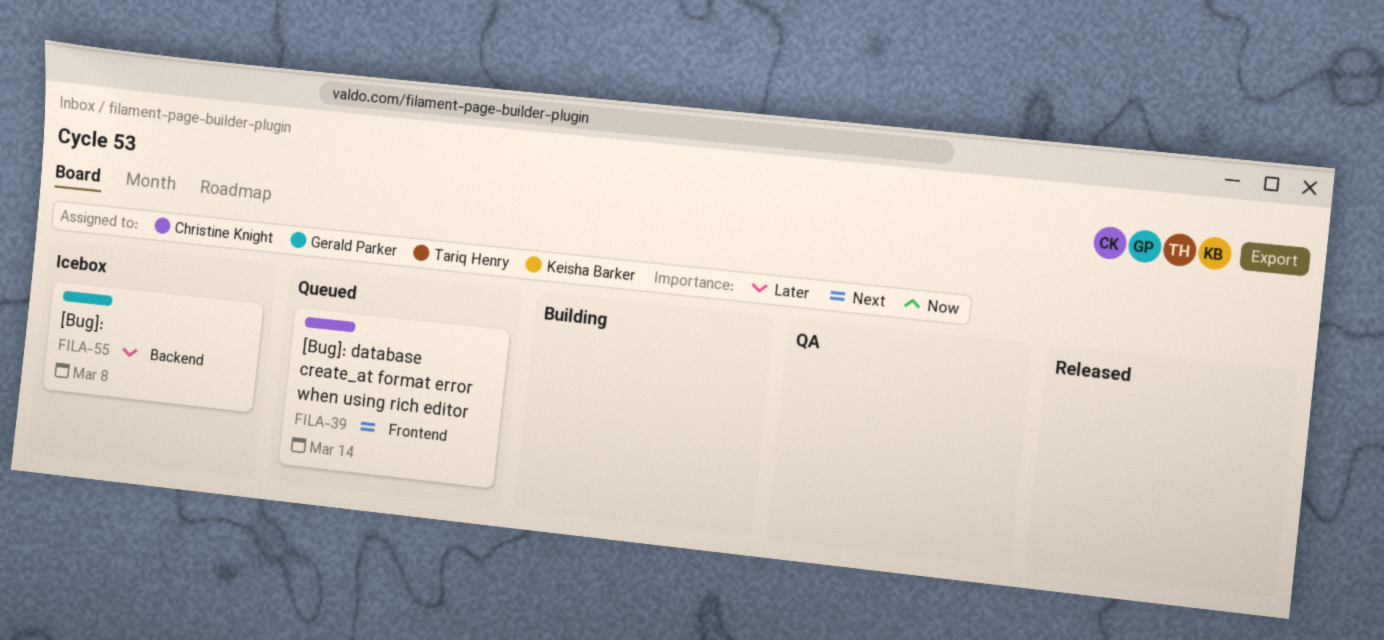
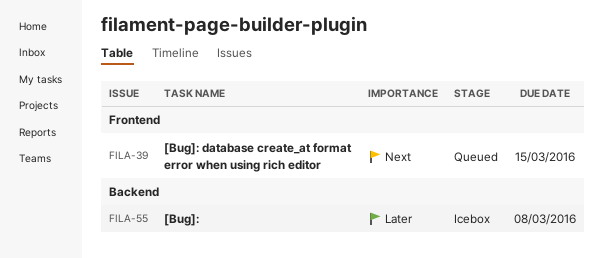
FILA-39, due: Mar 14 -> Mar 15

